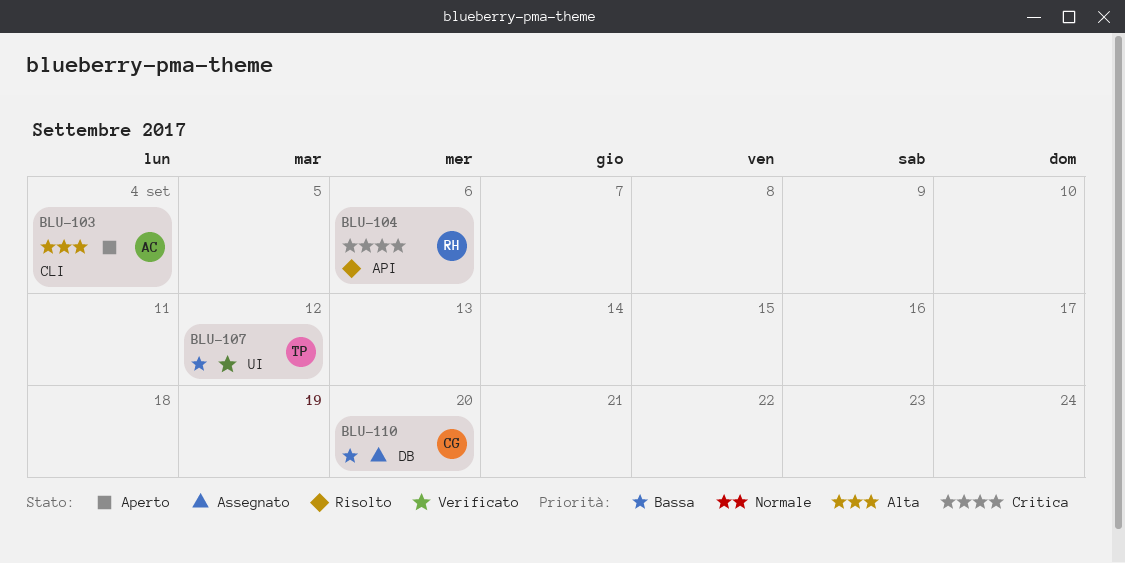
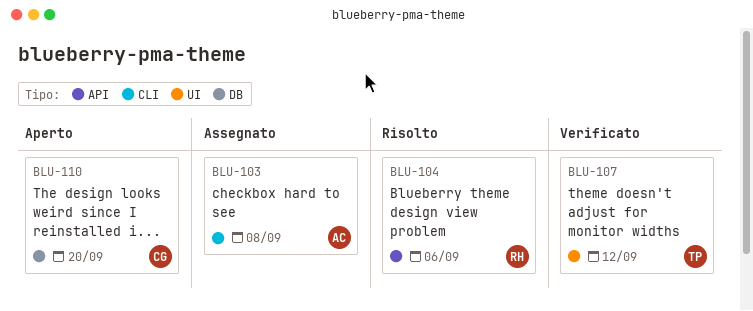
BLU-103, status: Aperto -> Assegnato
BLU-103, due: Sep 4 -> Sep 8
BLU-110, status: Assegnato -> Aperto

